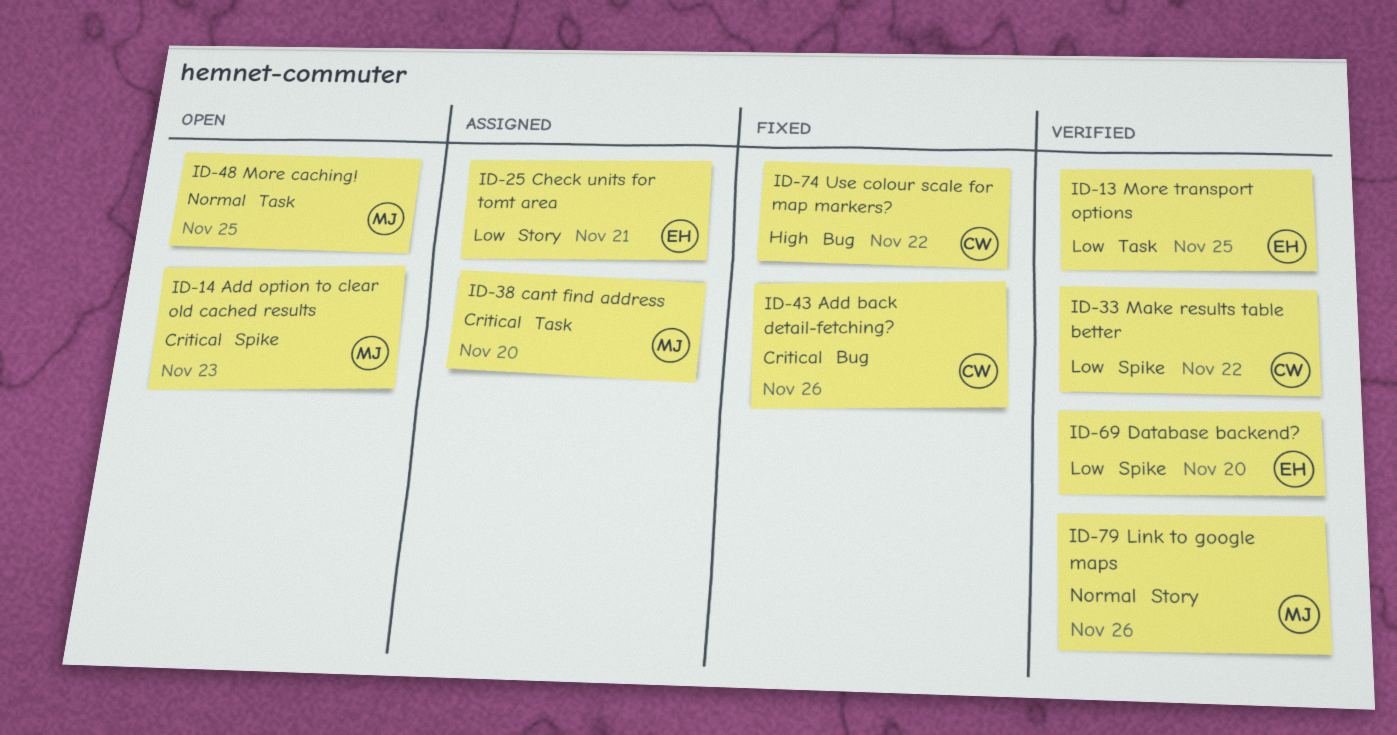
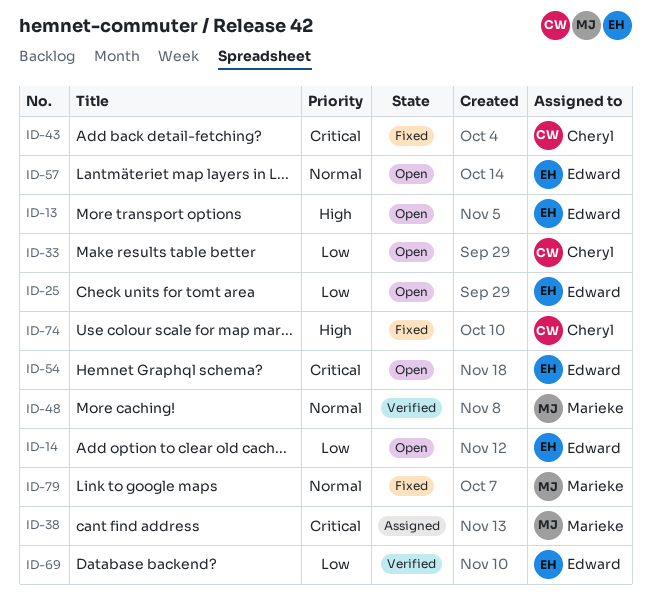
ID-13, status: Verified -> Open
ID-13, priority: Low -> High
ID-14, owner: Marieke -> Edward
ID-14, priority: Critical -> Low
ID-25, status: Assigned -> Open
ID-33, status: Verified -> Open
ID-48, status: Open -> Verified
ID-54: none -> present
ID-57: none -> present
ID-79, status: Verified -> Fixed

